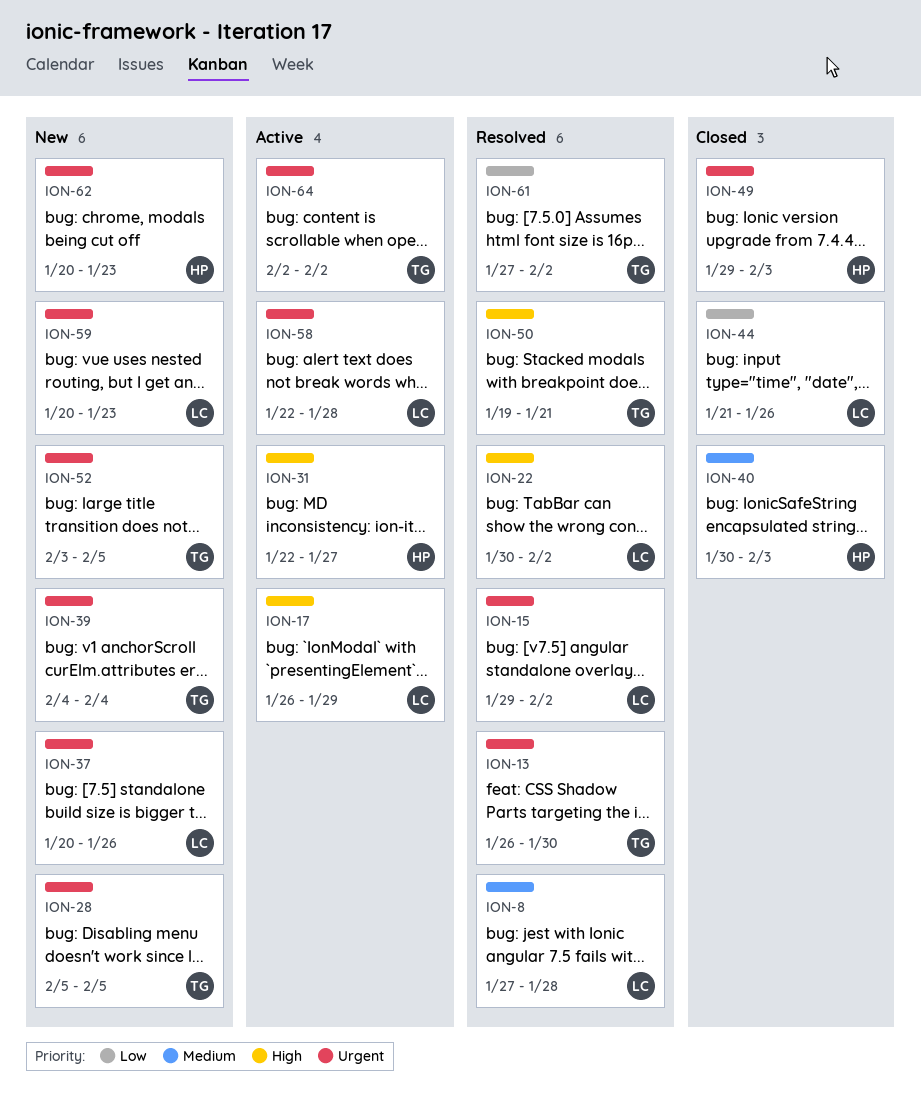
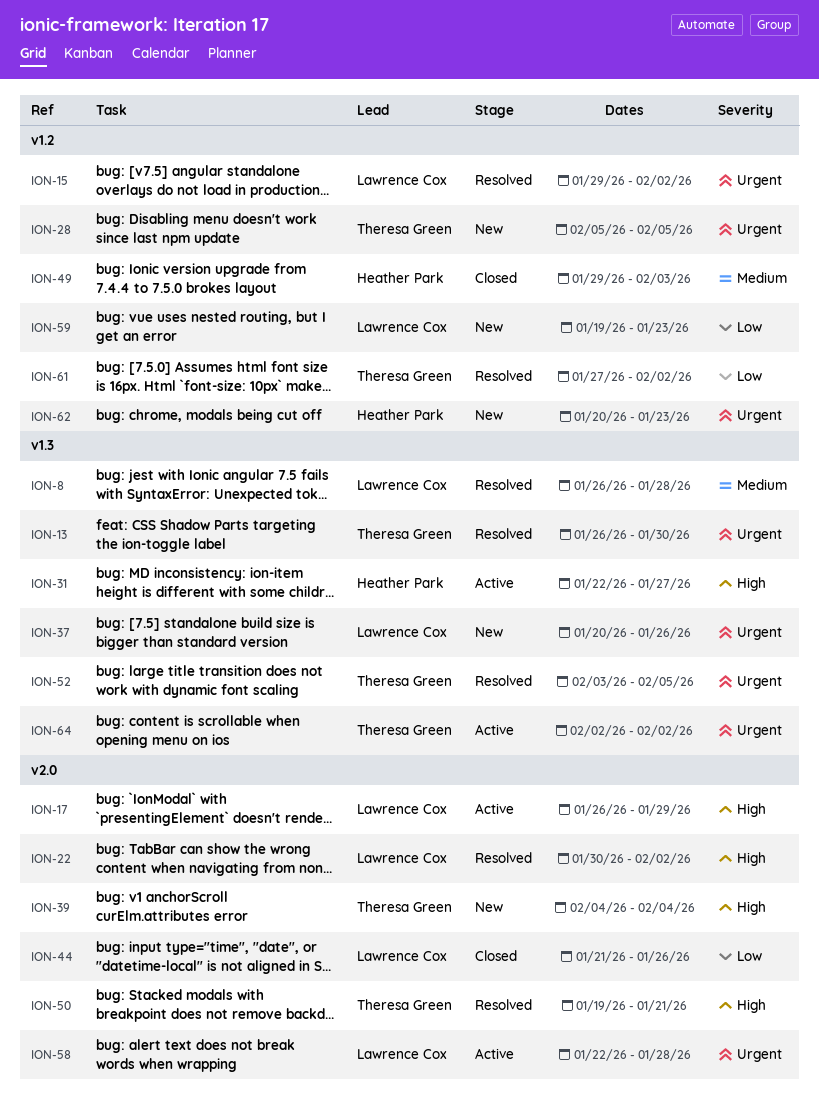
ION-8, start: Jan 27 -> Jan 26
ION-39, priority: Urgent -> High
ION-40: present -> none
ION-49, priority: Urgent -> Medium
ION-52, status: New -> Resolved
ION-59, priority: Urgent -> Low
ION-59, start: Jan 20 -> Jan 19

